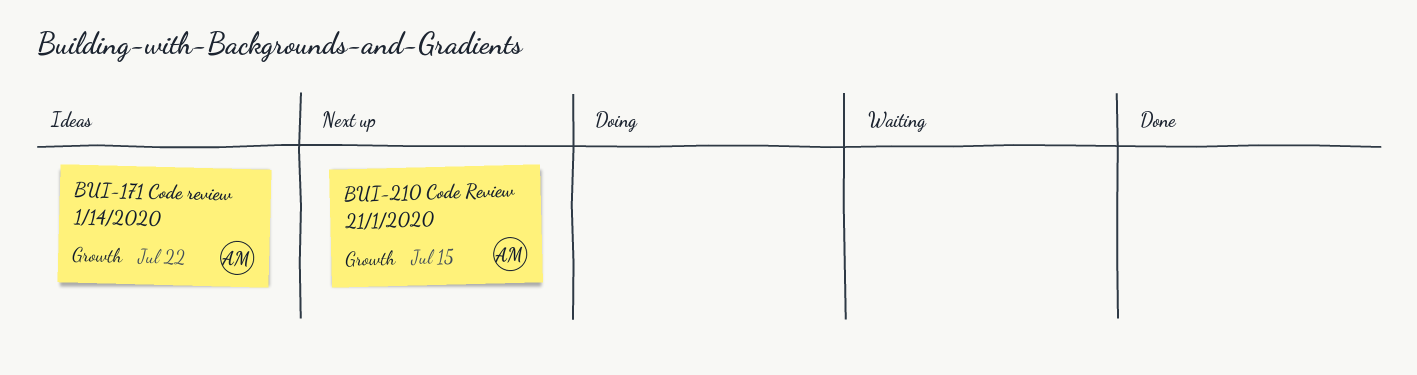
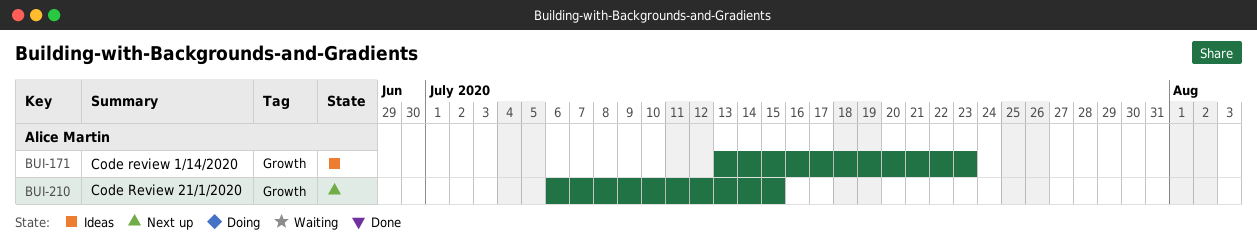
BUI-171, due: Jul 22 -> Jul 23

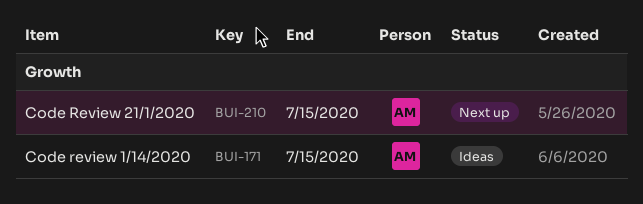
BUI-171, due: Jul 23 -> Jul 15

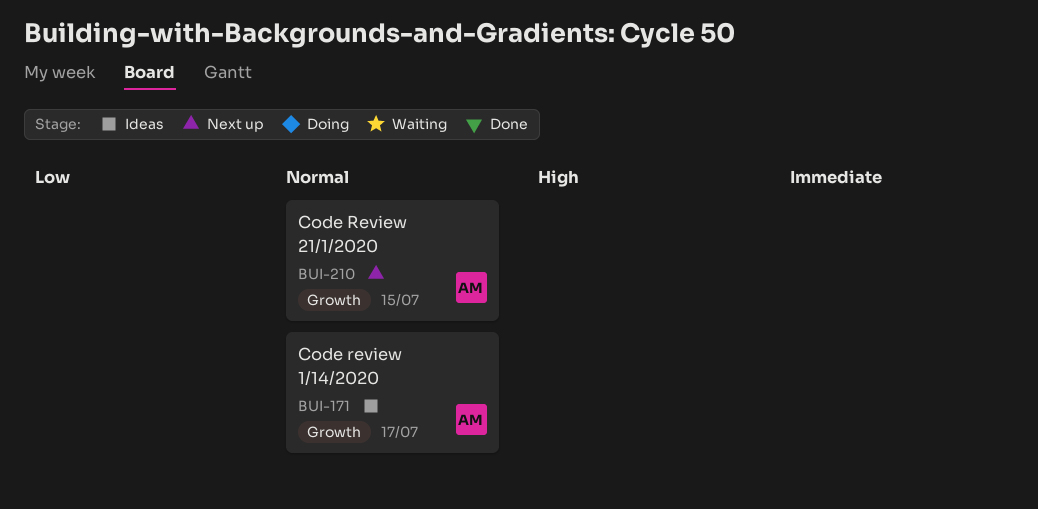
BUI-171, due: Jul 15 -> Jul 17

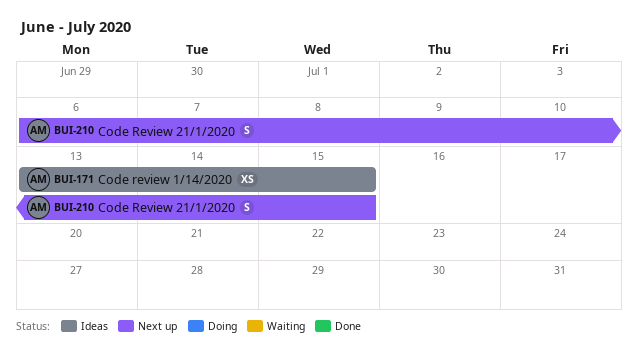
BUI-171, due: Jul 17 -> Jul 15

